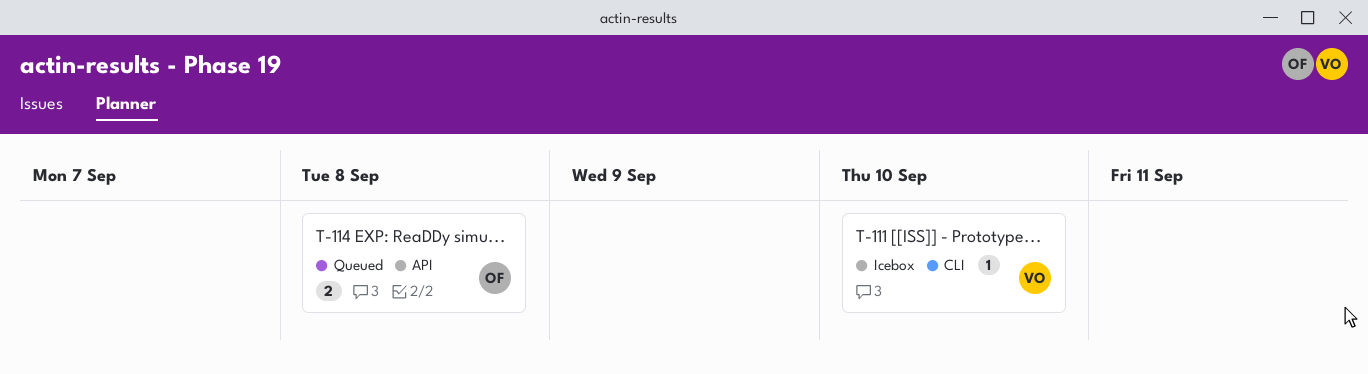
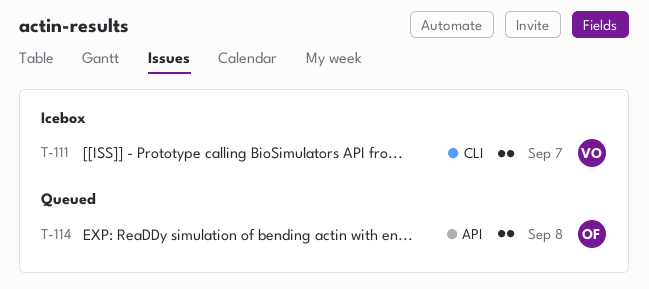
T-111, estimate: 1 -> 2
T-111, due: Sep 10 -> Sep 7

